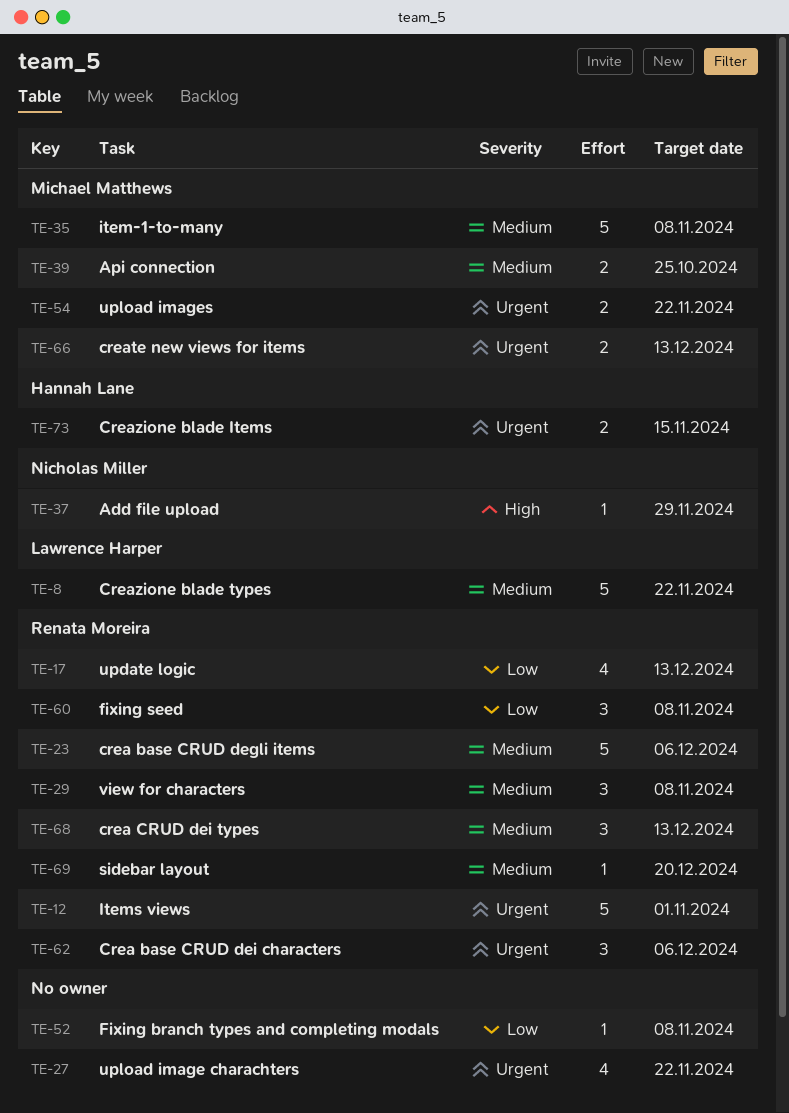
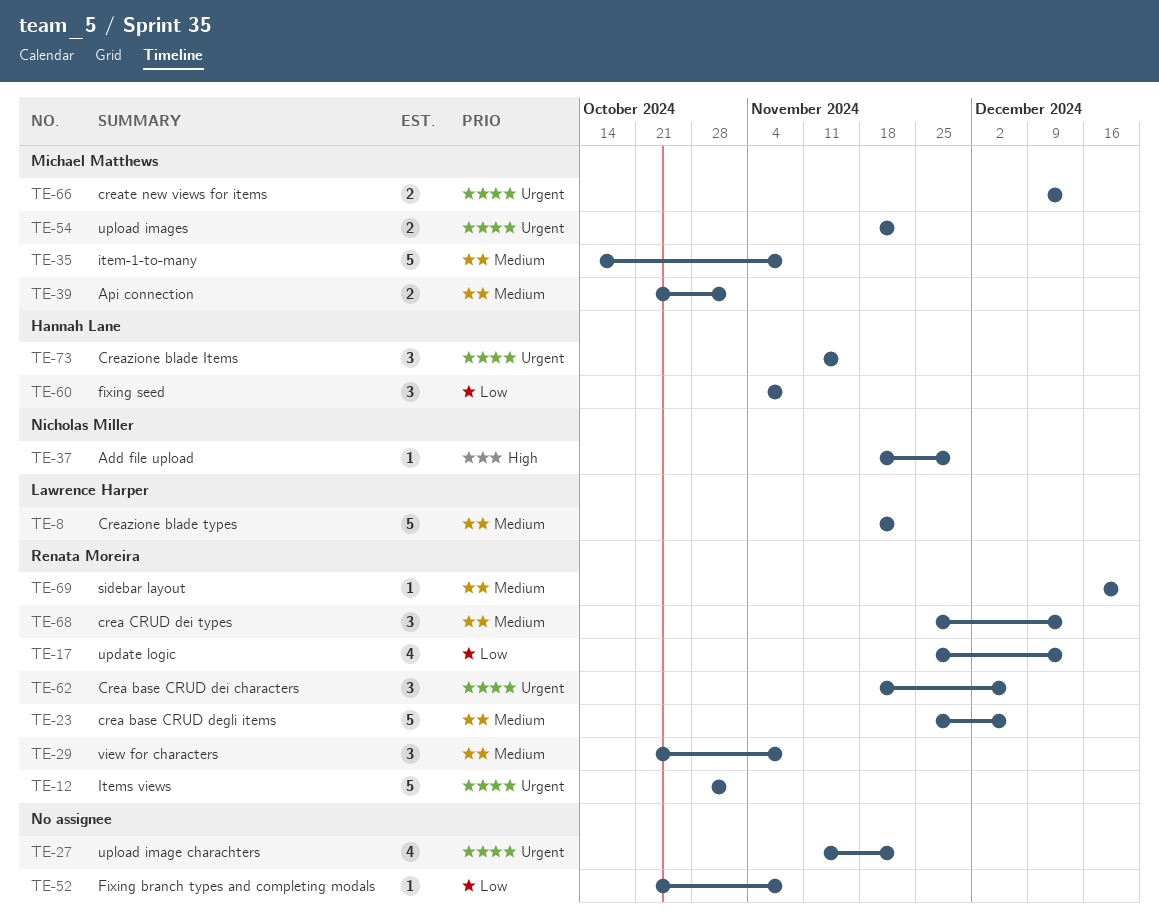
TE-39, due: Oct 25 -> Nov 1
TE-60, owner: Renata Moreira -> Hannah Lane
TE-73, estimate: 2 -> 3

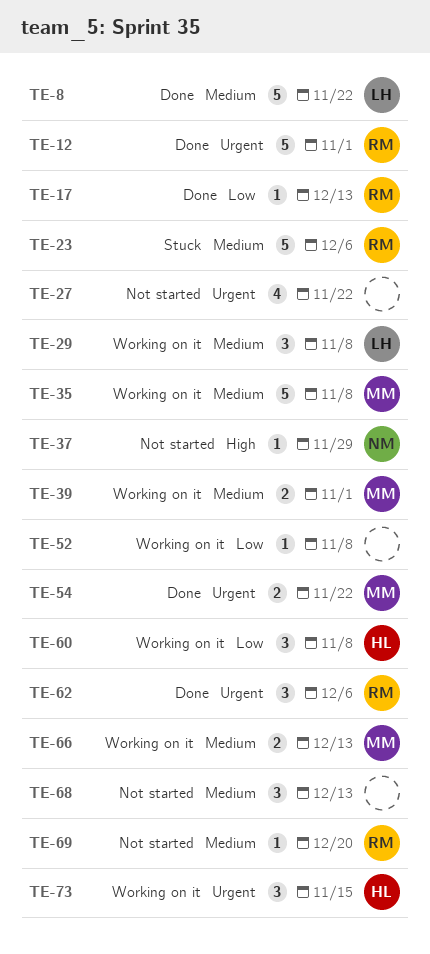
TE-17, estimate: 4 -> 1
TE-29, owner: Renata Moreira -> Lawrence Harper
TE-66, priority: Urgent -> Medium
TE-68, owner: Renata Moreira -> none

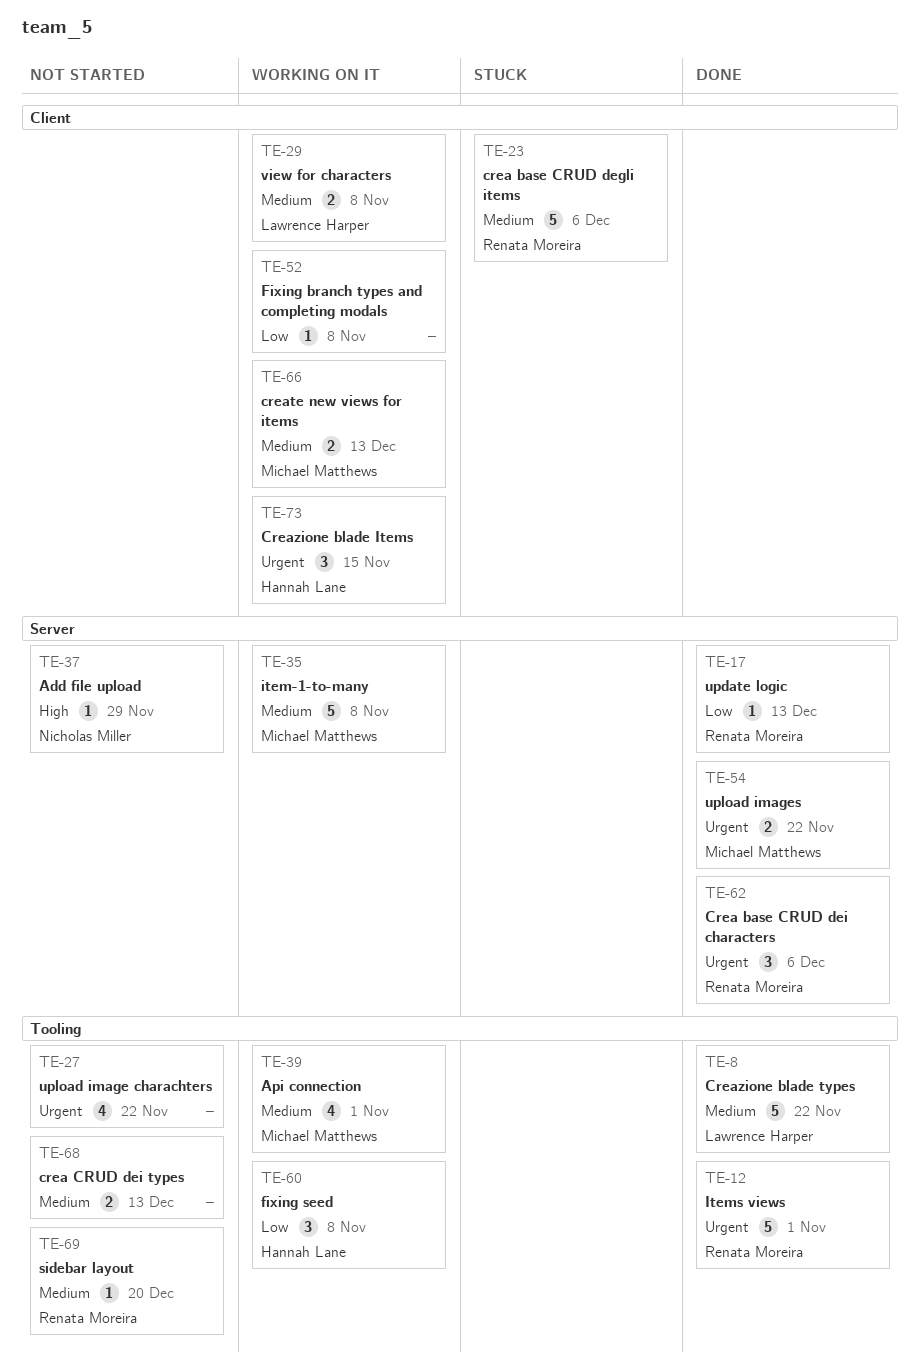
TE-29, estimate: 3 -> 2
TE-39, estimate: 2 -> 4
TE-68, estimate: 3 -> 2

